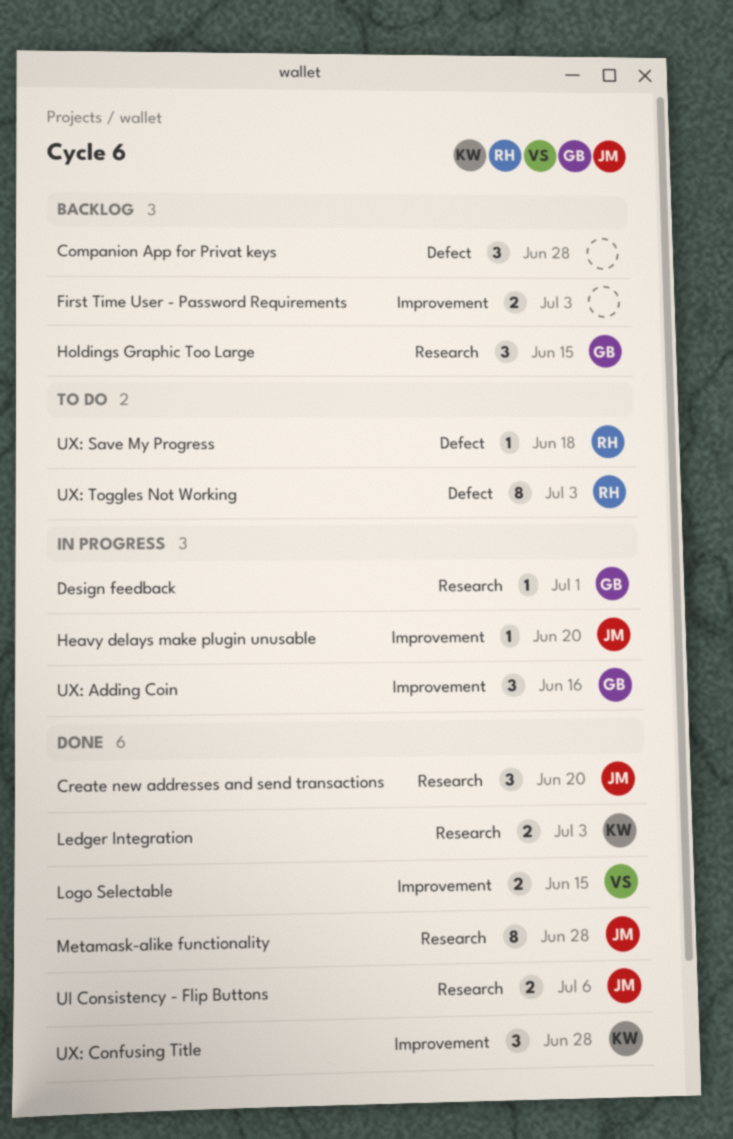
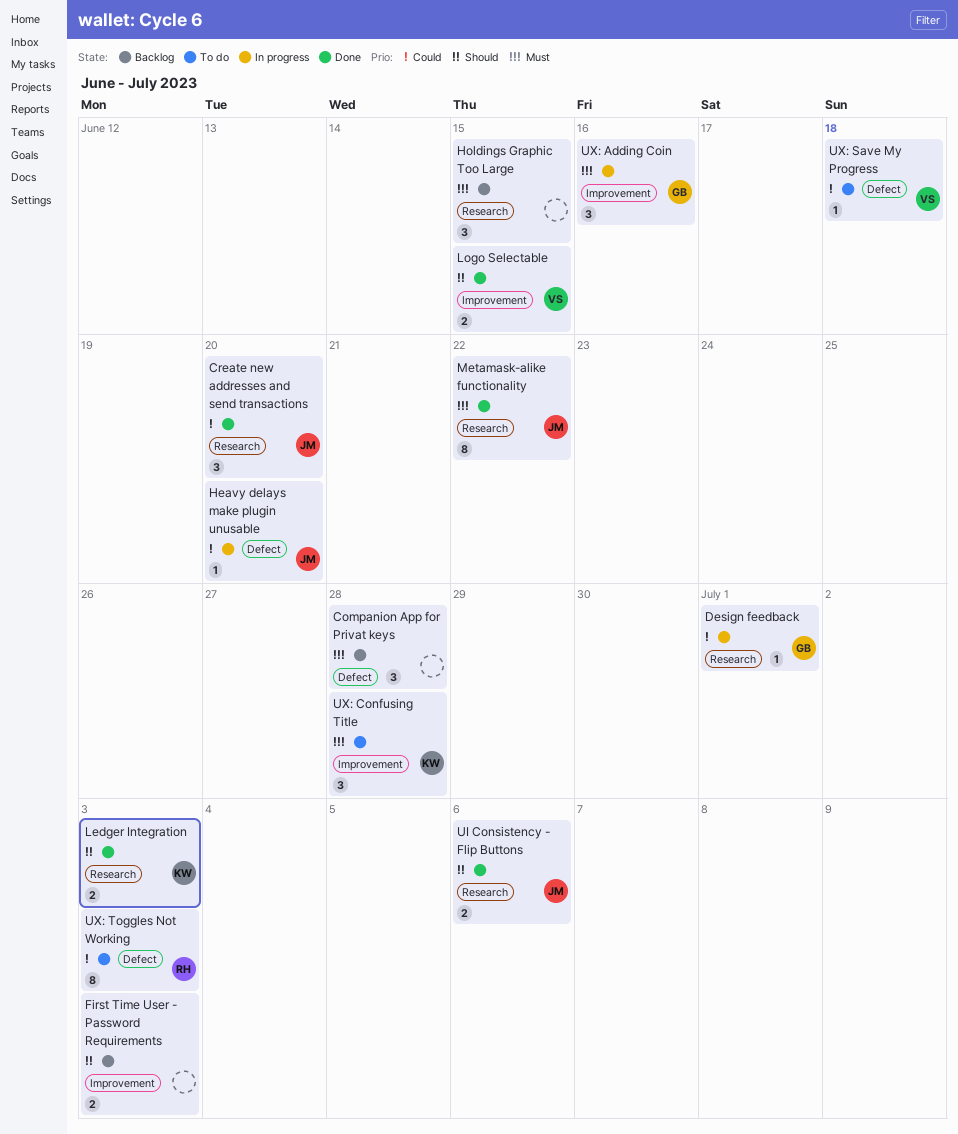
Heavy delays make plugin unusable, label: Improvement -> Defect
Holdings Graphic Too Large, owner: GB -> none
Metamask-alike functionality, due: Jun 28 -> Jun 22
UX: Confusing Title, status: Done -> To do
UX: Save My Progress, owner: RH -> VS

